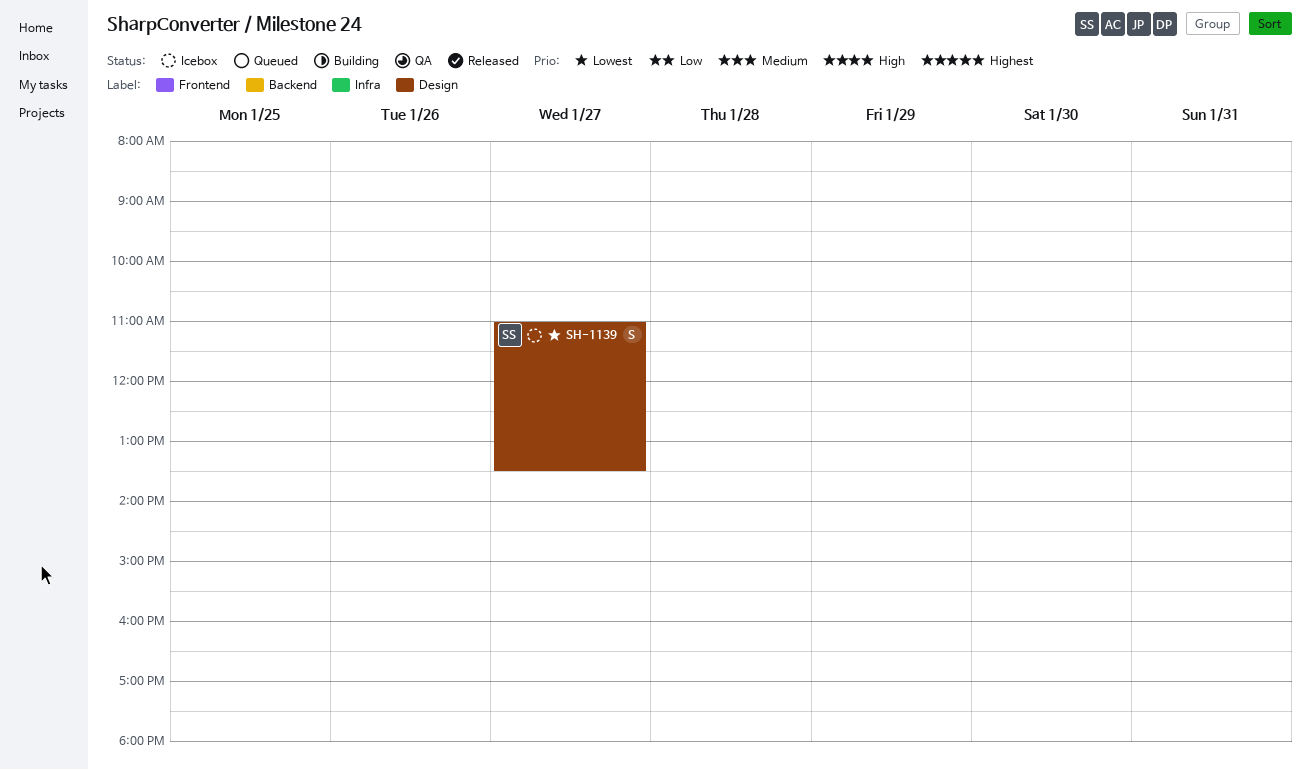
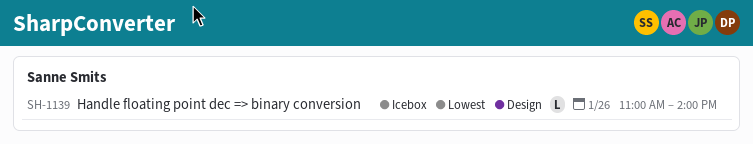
SH-1139, estimate: S -> L
SH-1139, day: Jan 27 -> Jan 26
SH-1139, ends: 13:30 -> 14:00

